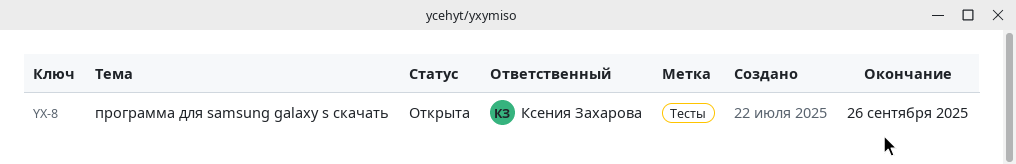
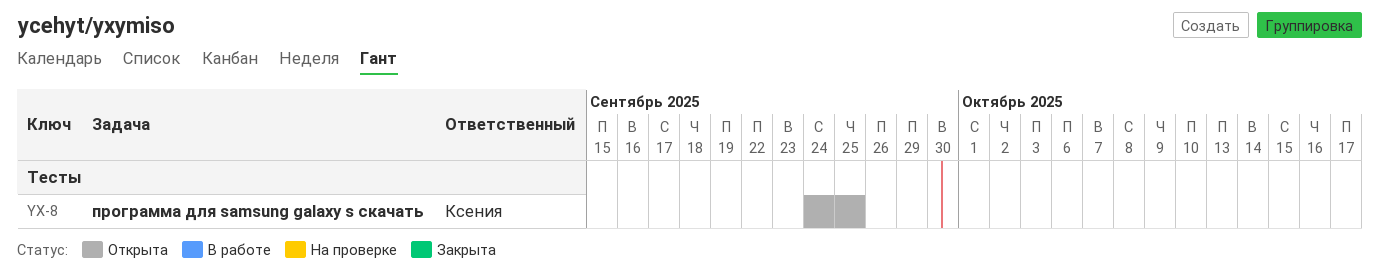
YX-8, due: Sep 26 -> Sep 25

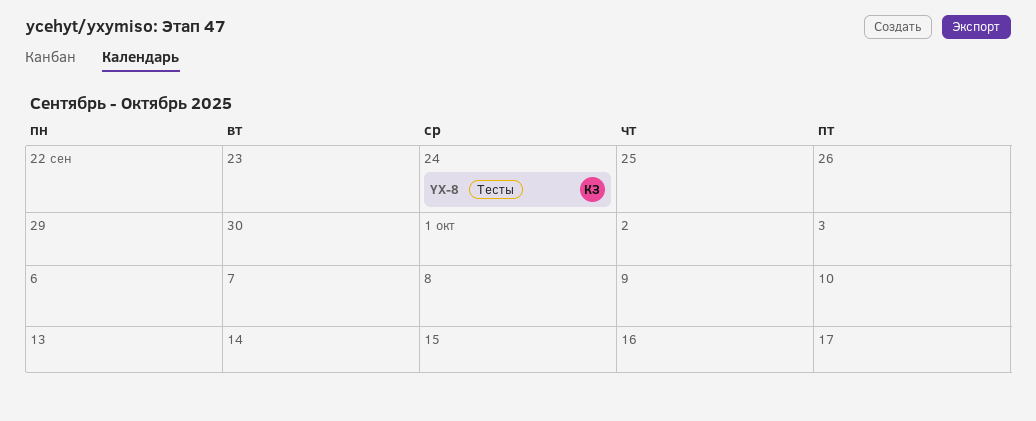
YX-8, due: Sep 25 -> Sep 24

